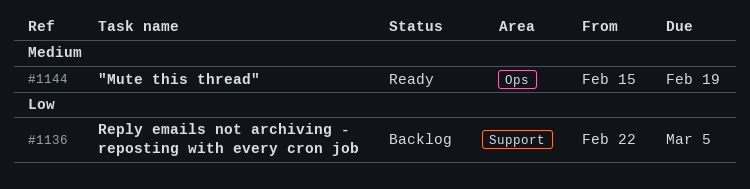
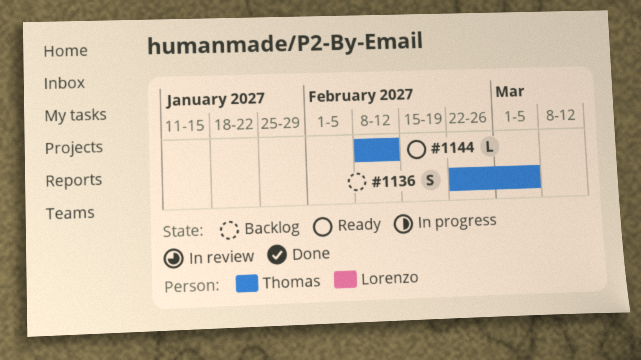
#1144, start: Feb 15 -> Feb 8
#1144, due: Feb 19 -> Feb 12

